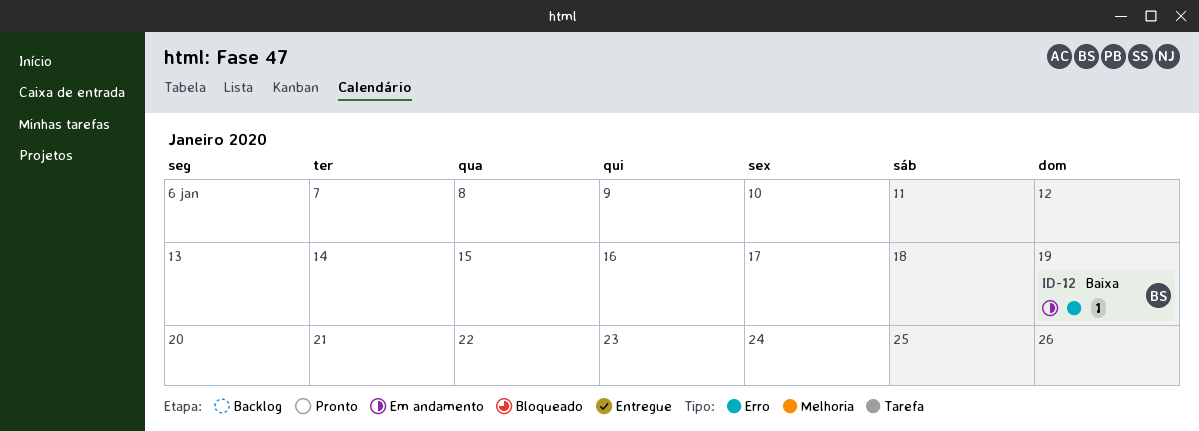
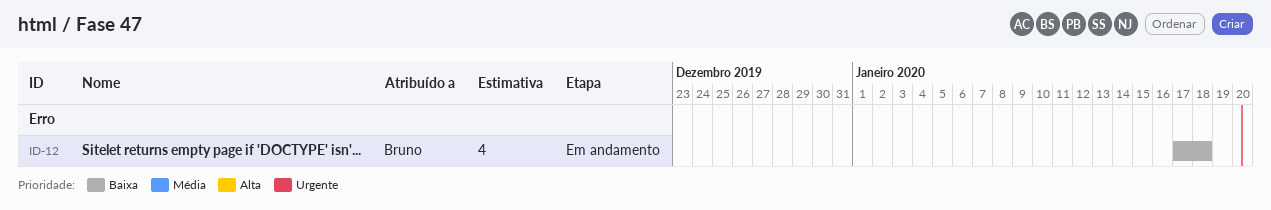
ID-12, estimate: 1 -> 4
ID-12, due: Jan 19 -> Jan 18

